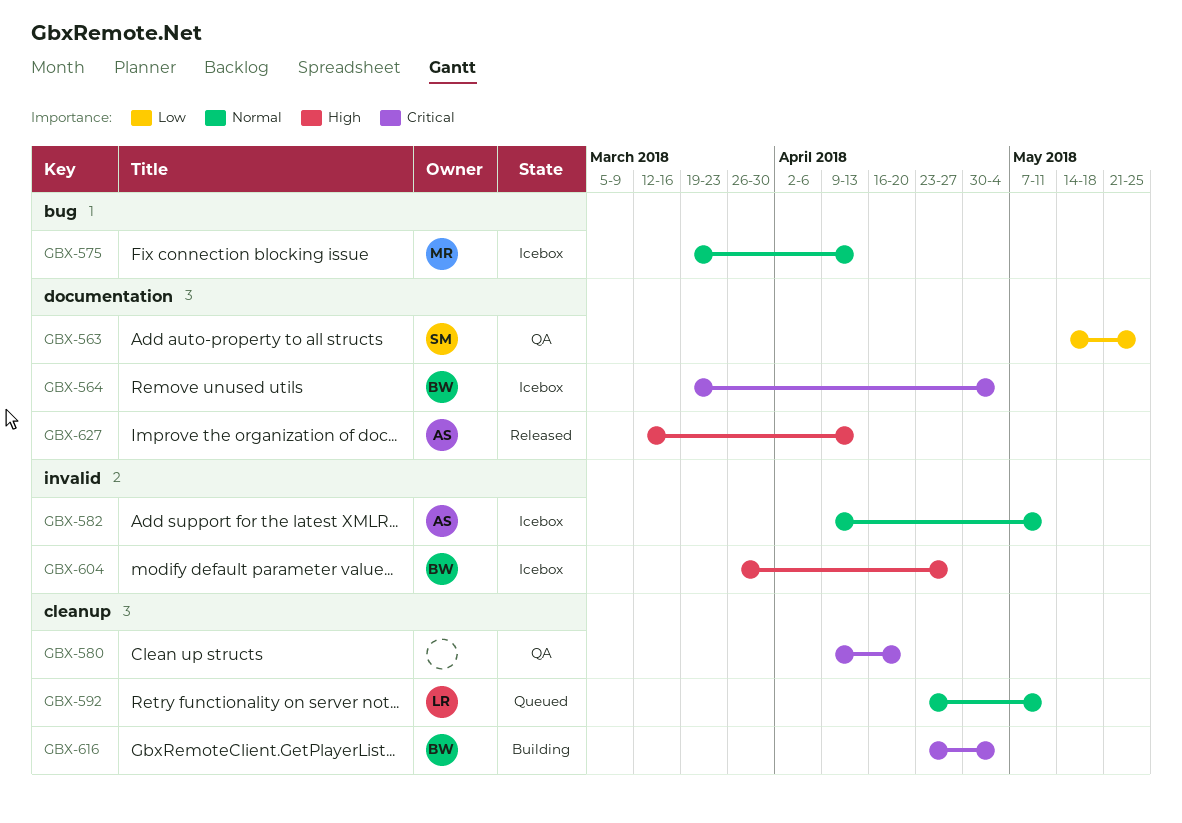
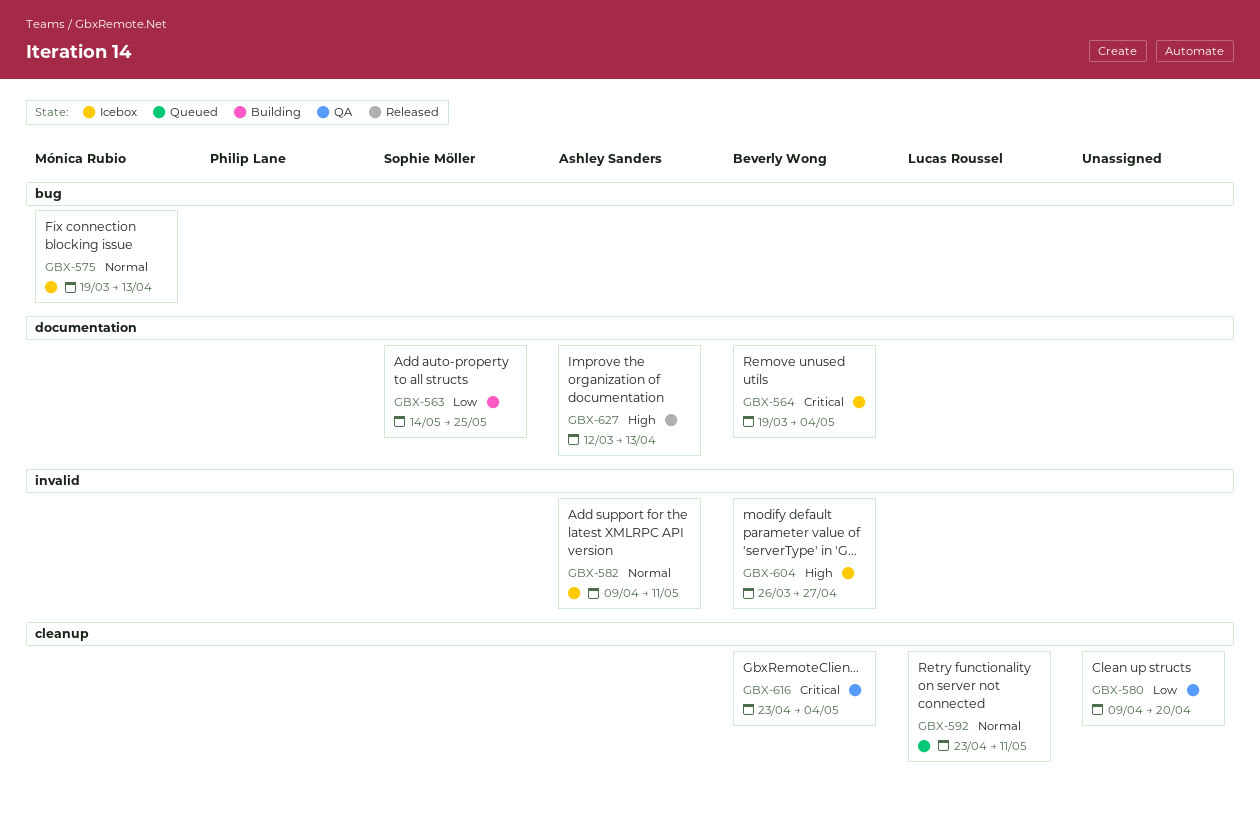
GBX-563, status: QA -> Building
GBX-580, priority: Critical -> Low
GBX-616, status: Building -> QA

